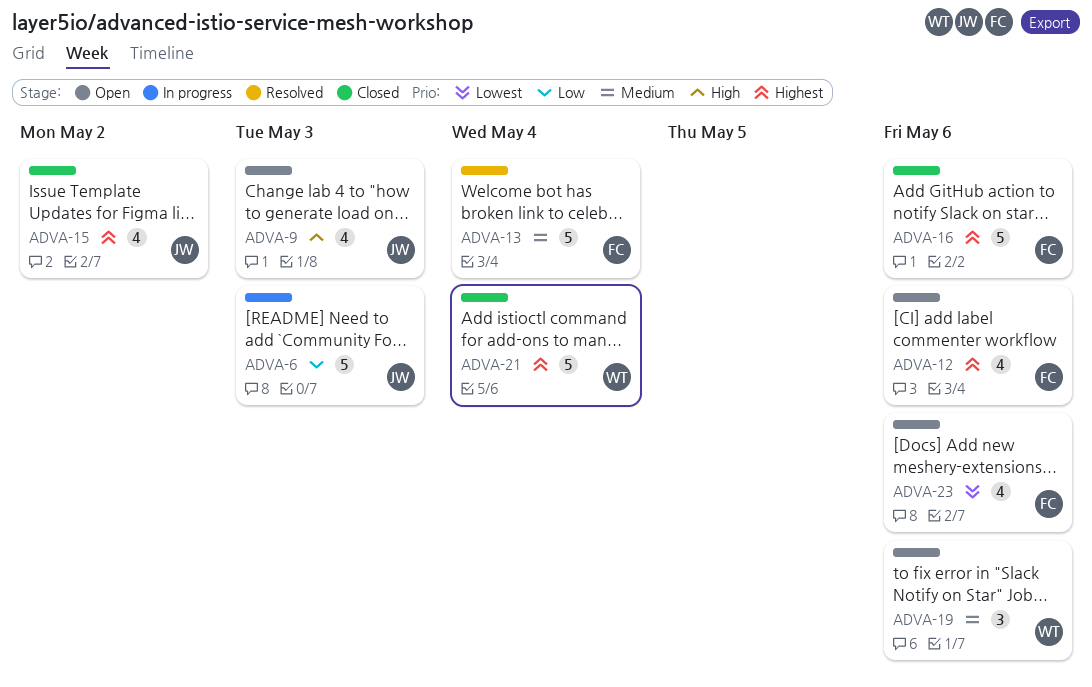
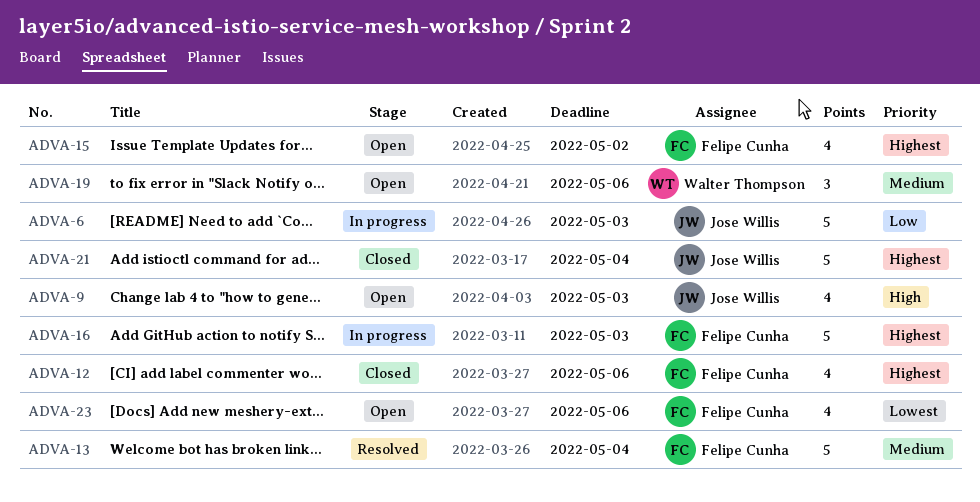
ADVA-12, status: Open -> Closed
ADVA-15, status: Closed -> Open
ADVA-15, owner: Jose Willis -> Felipe Cunha
ADVA-16, status: Closed -> In progress
ADVA-16, due: May 6 -> May 3
ADVA-21, owner: Walter Thompson -> Jose Willis

